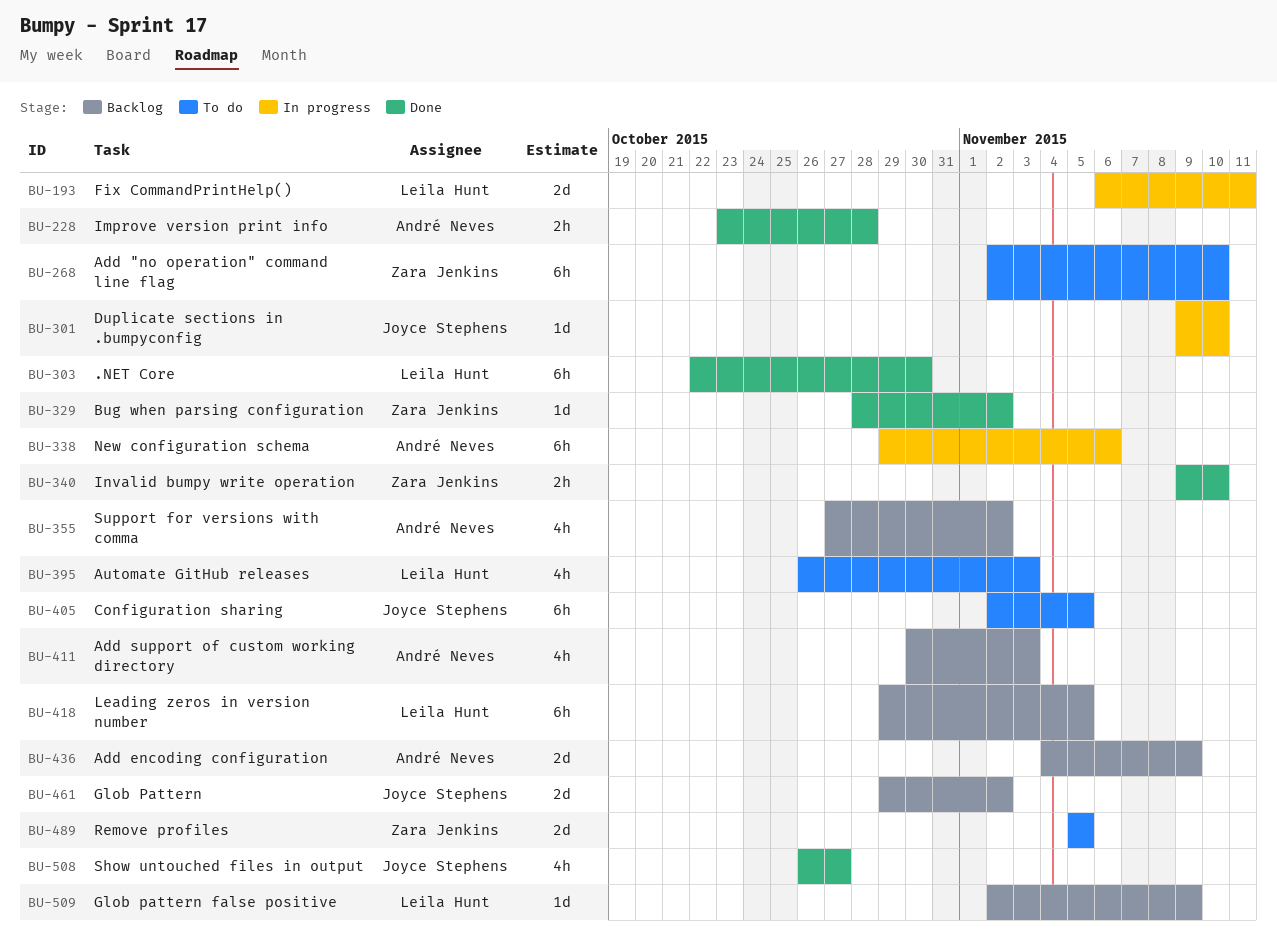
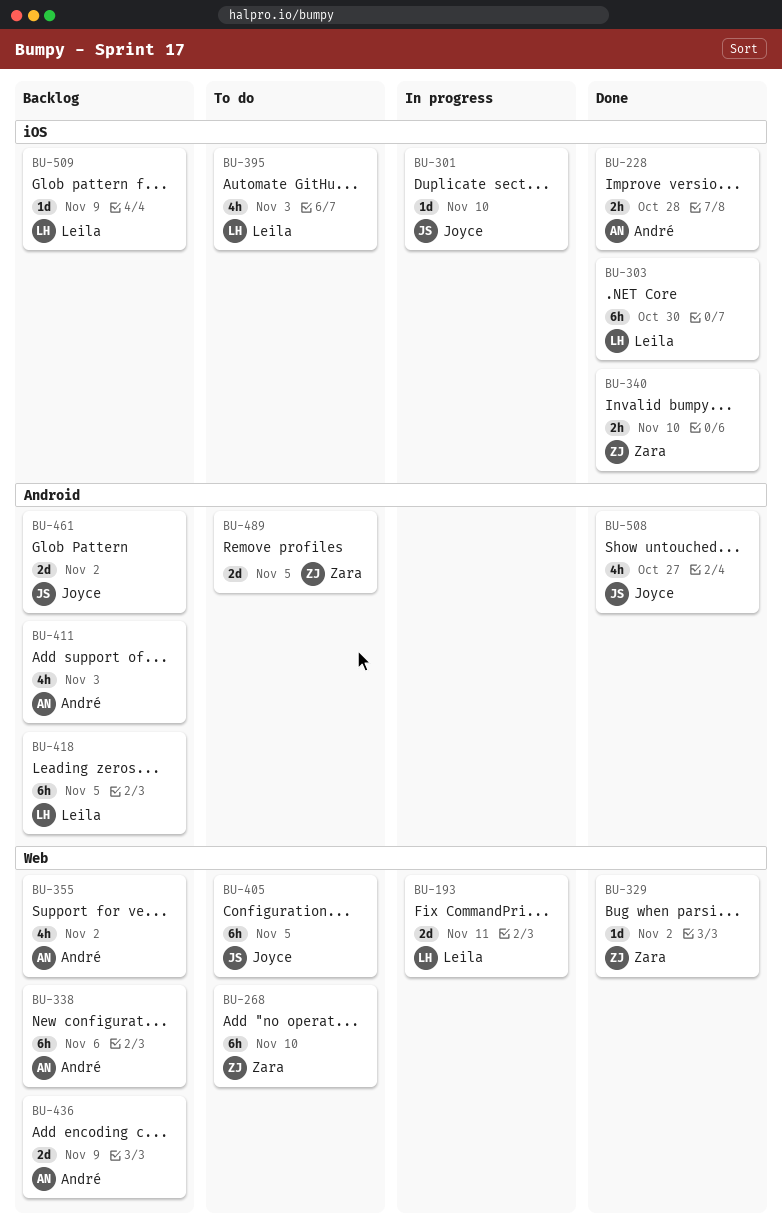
BU-338, status: In progress -> Backlog

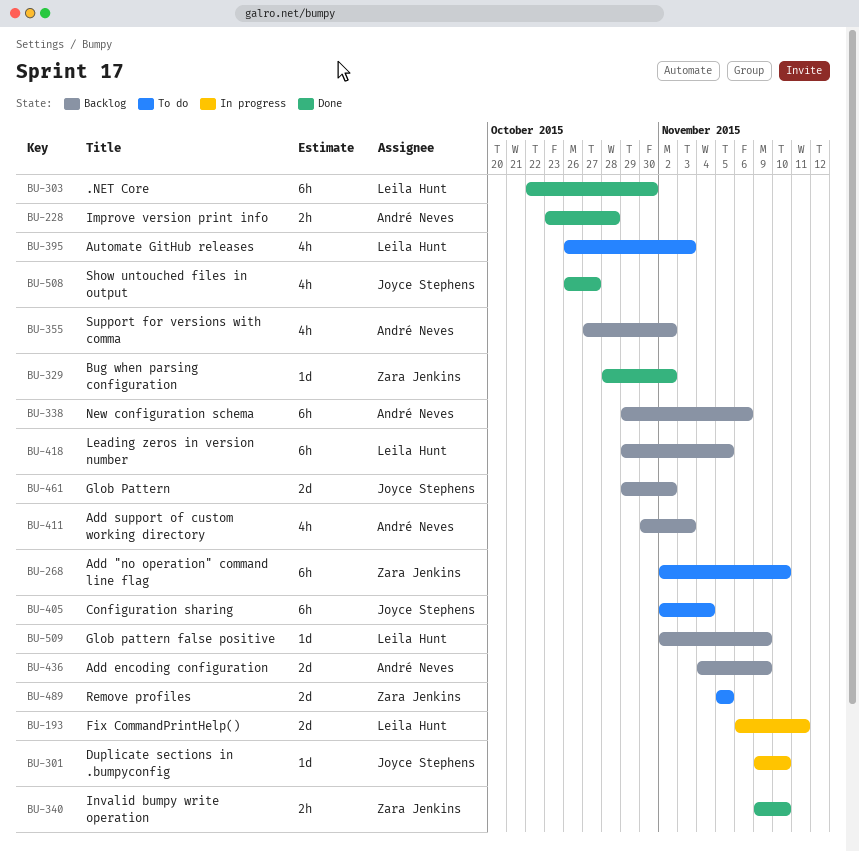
BU-405, due: Nov 5 -> Nov 4

